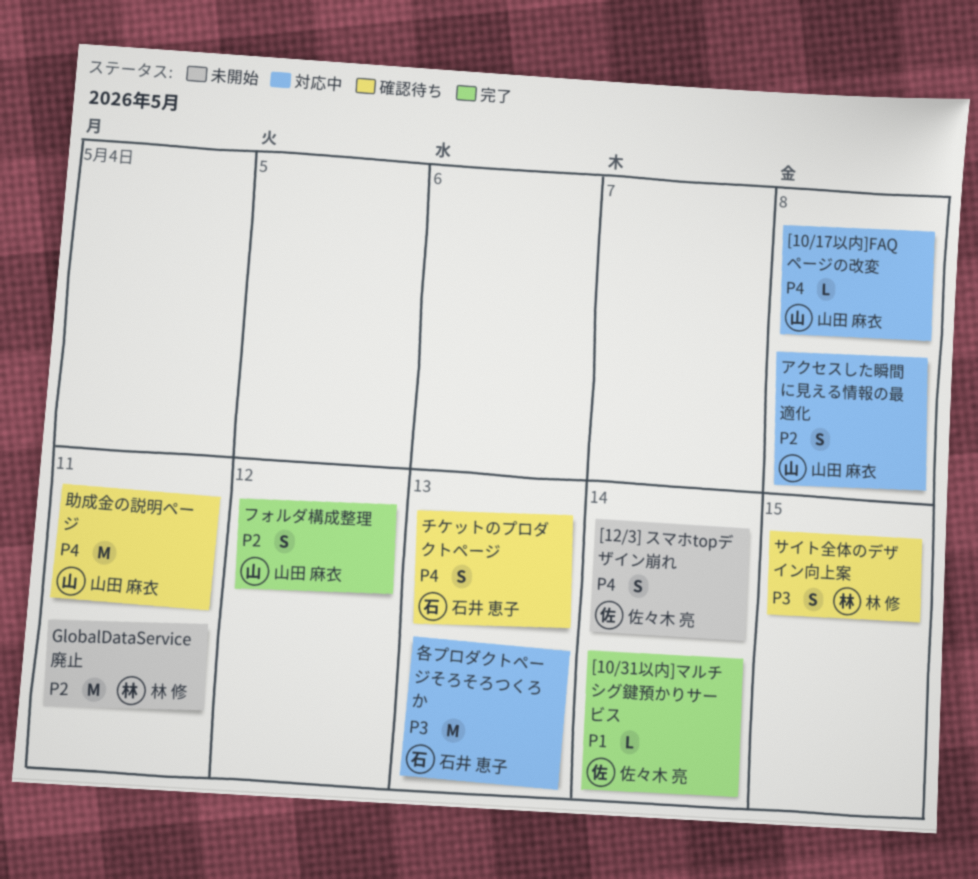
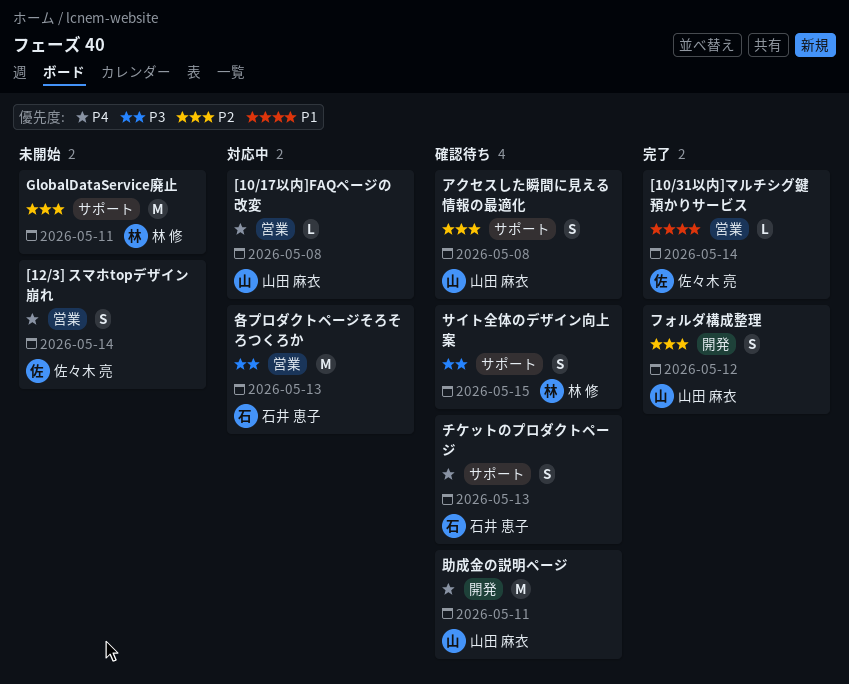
アクセスした瞬間に見える情報の最適化, status: 対応中 -> 確認待ち

